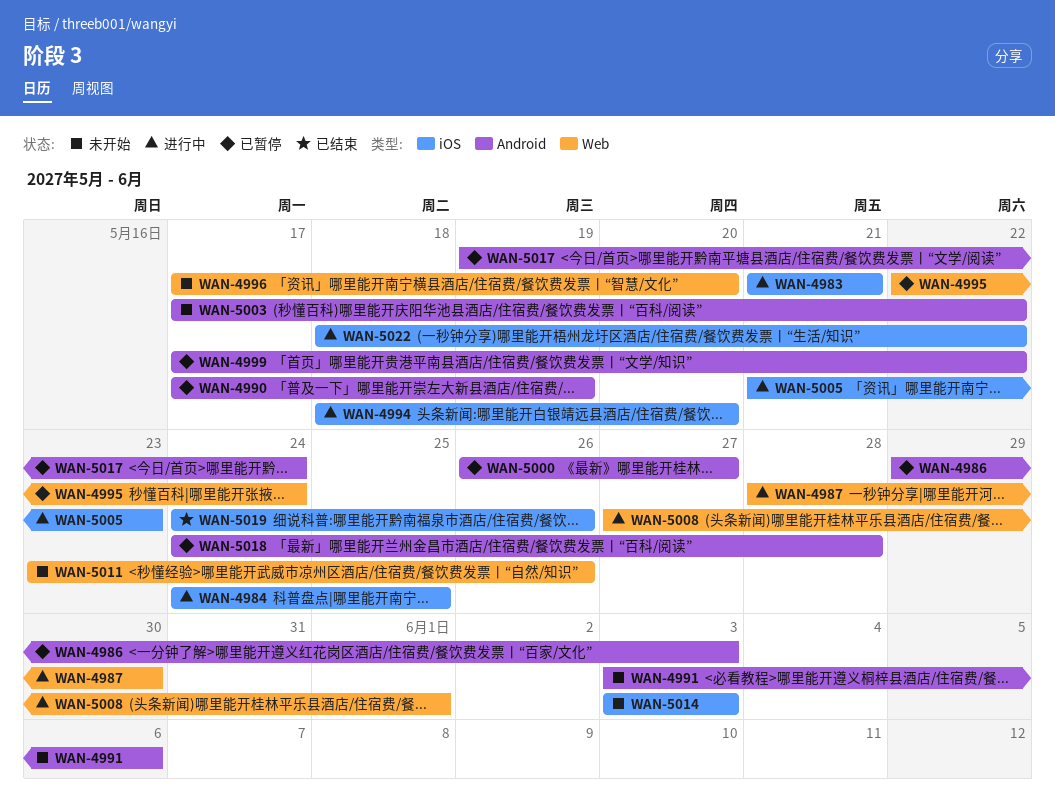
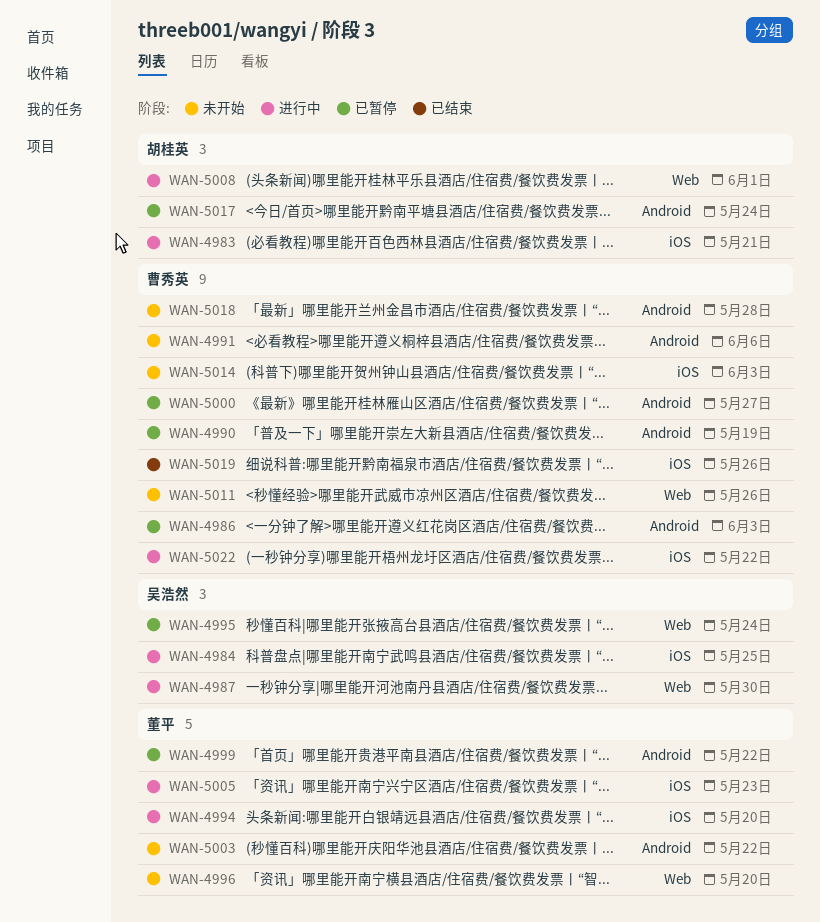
WAN-5018, status: 已暂停 -> 未开始

